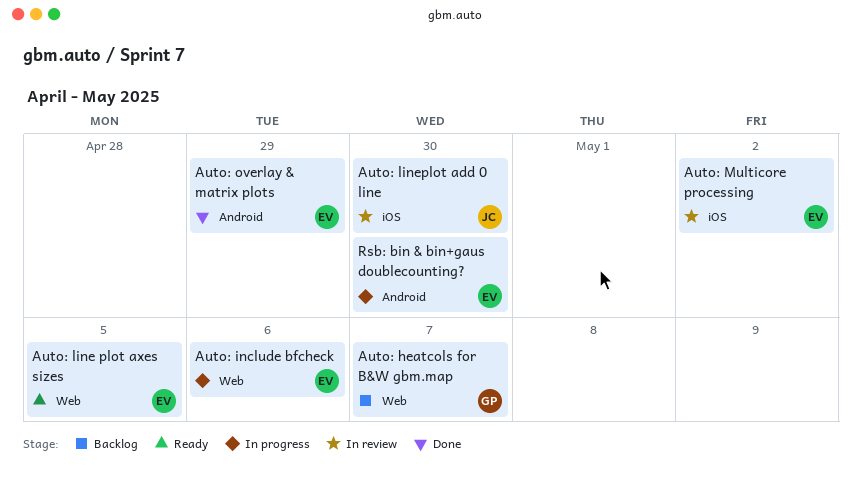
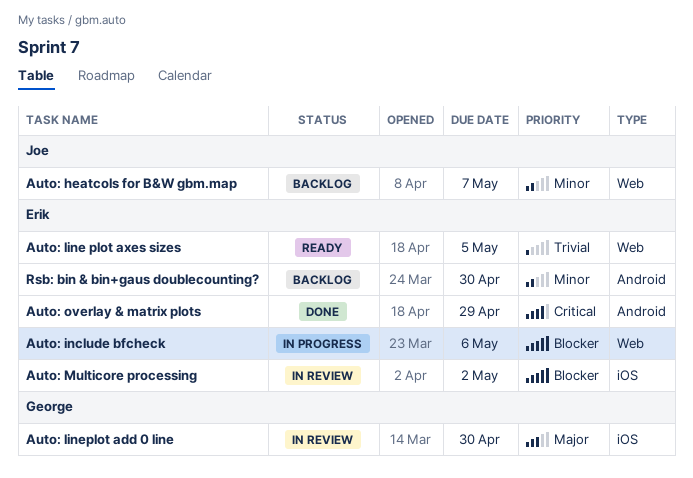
Auto: heatcols for B&W gbm.map, owner: George -> Joe
Auto: lineplot add 0 line, owner: Joe -> George
Rsb: bin & bin+gaus doublecounting?, status: In progress -> Backlog

